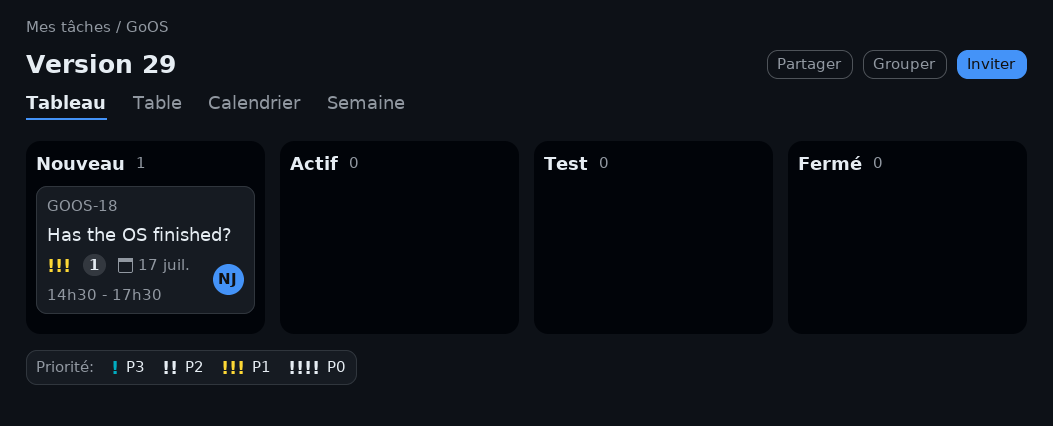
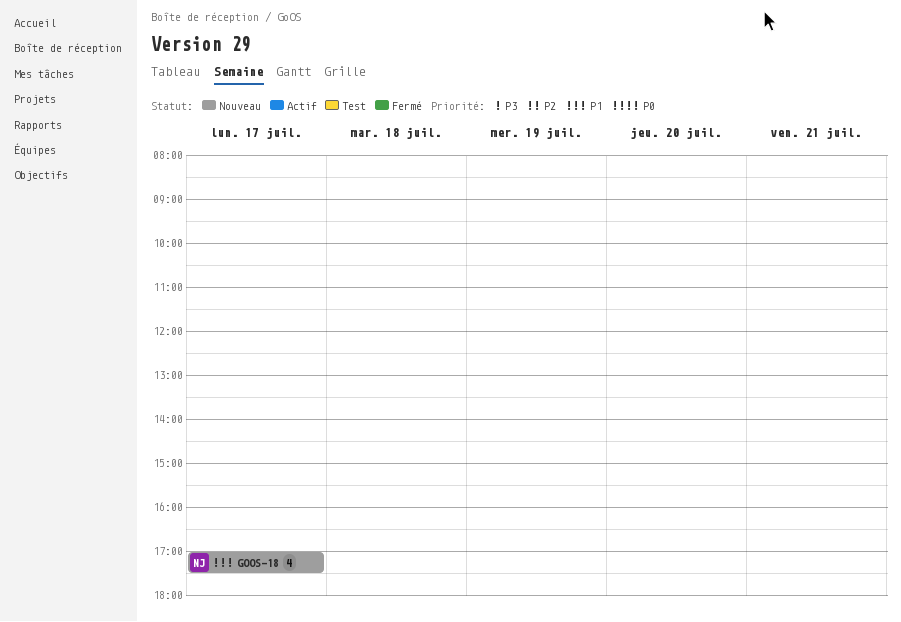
GOOS-18, estimate: 1 -> 4
GOOS-18, begins: 14:30 -> 17:00

